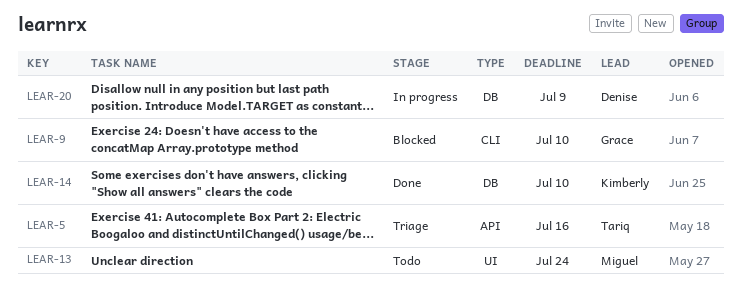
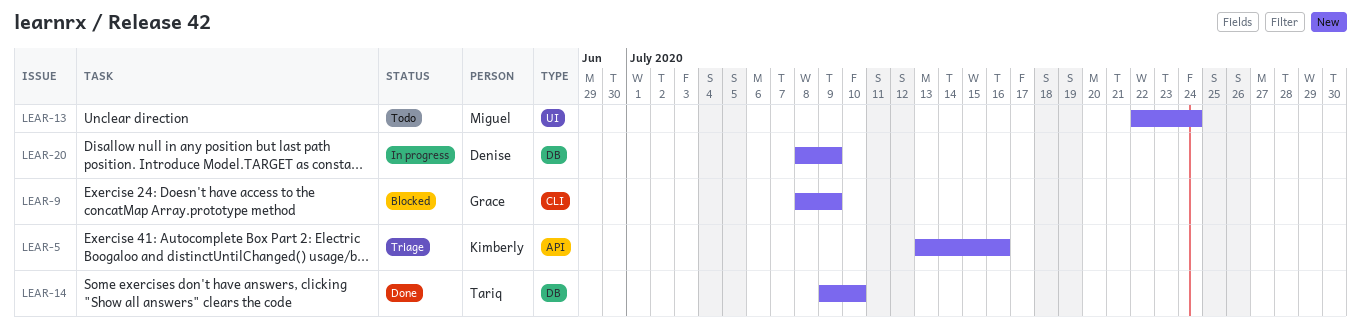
LEAR-5, owner: Tariq -> Kimberly
LEAR-9, due: Jul 10 -> Jul 9
LEAR-14, owner: Kimberly -> Tariq

